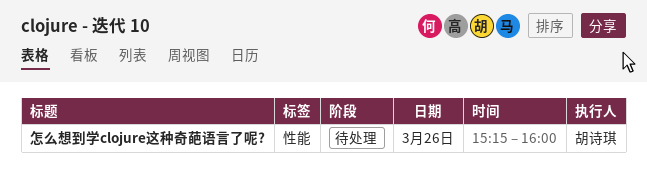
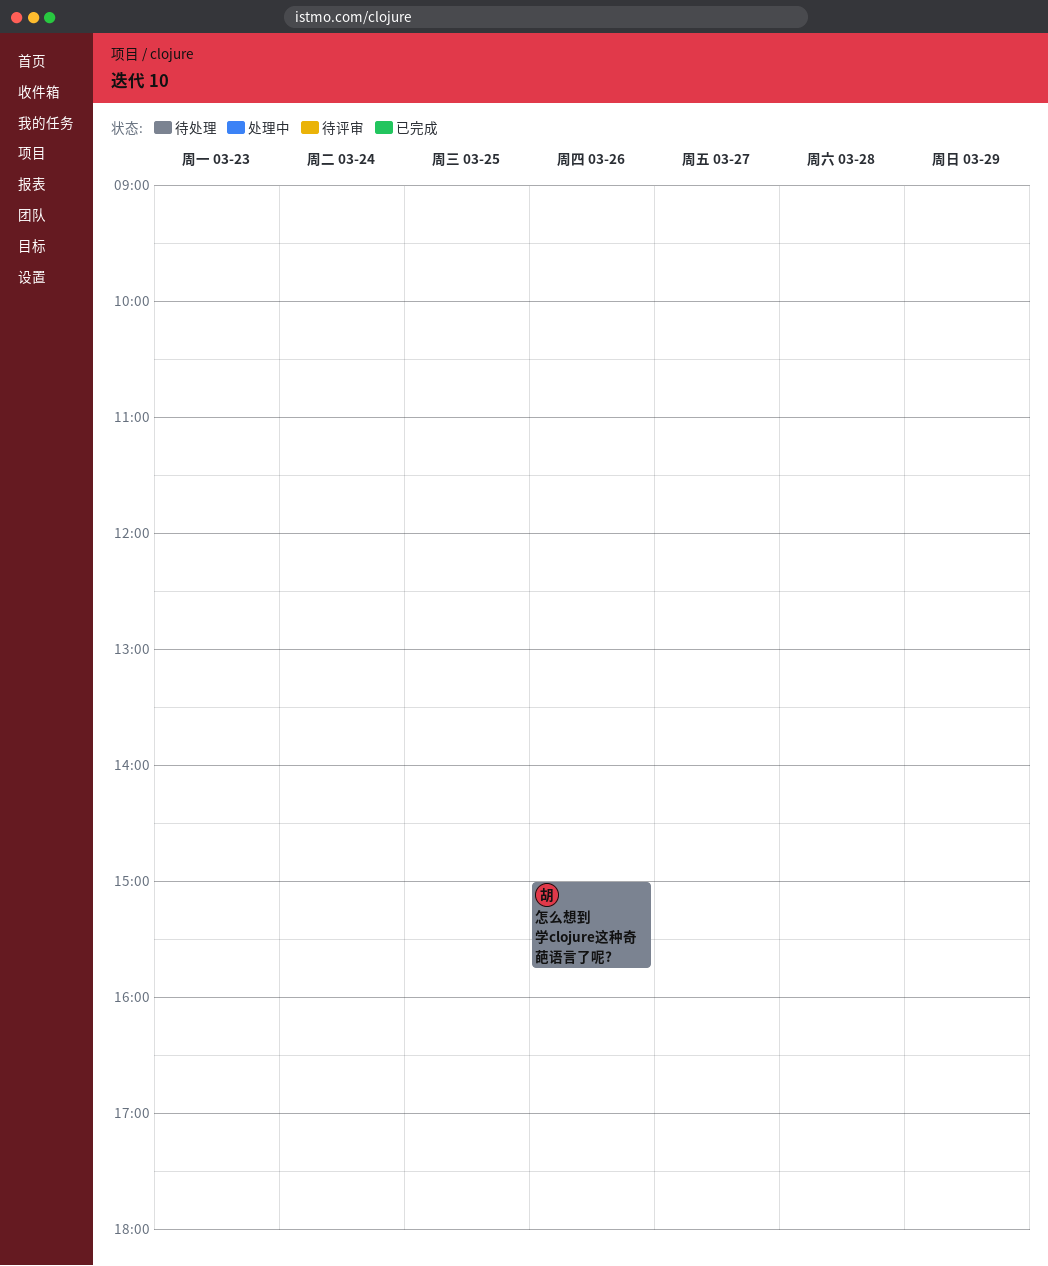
怎么想到学clojure这种奇葩语言了呢?, begins: 15:15 -> 15:00
怎么想到学clojure这种奇葩语言了呢?, ends: 16:00 -> 15:45

